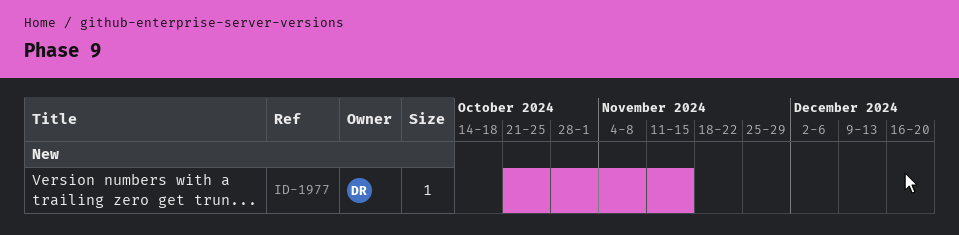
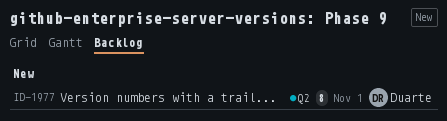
ID-1977, estimate: 1 -> 8
ID-1977, due: Nov 15 -> Nov 1

